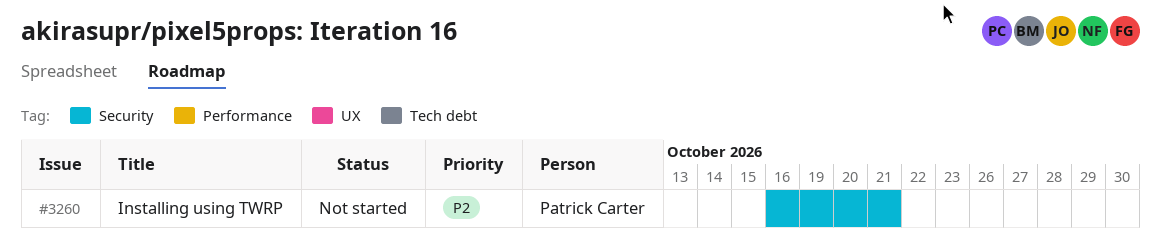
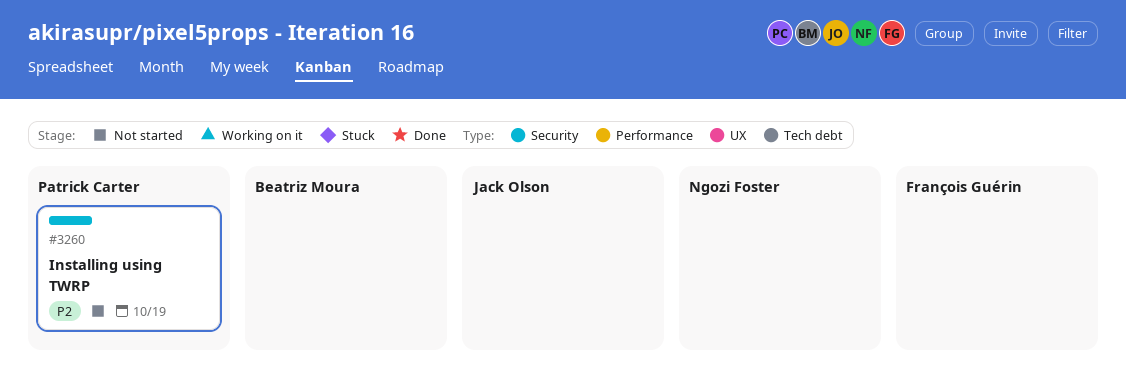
#3260, due: Oct 21 -> Oct 19

